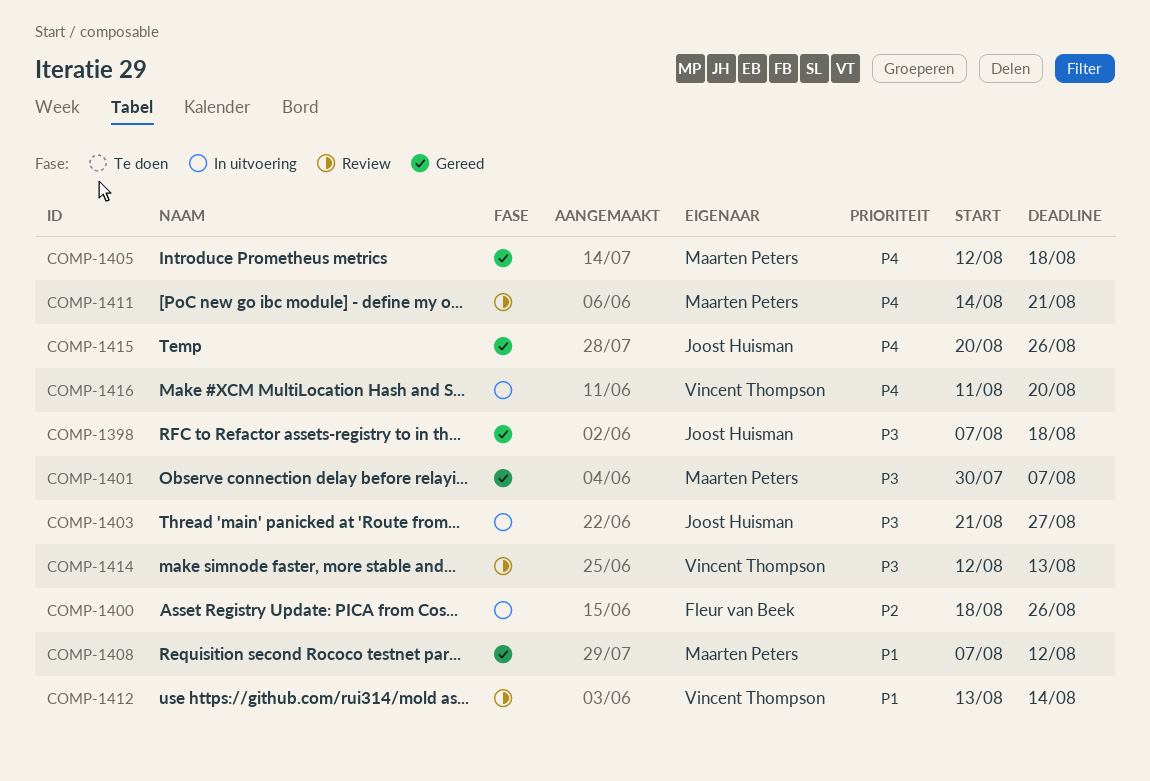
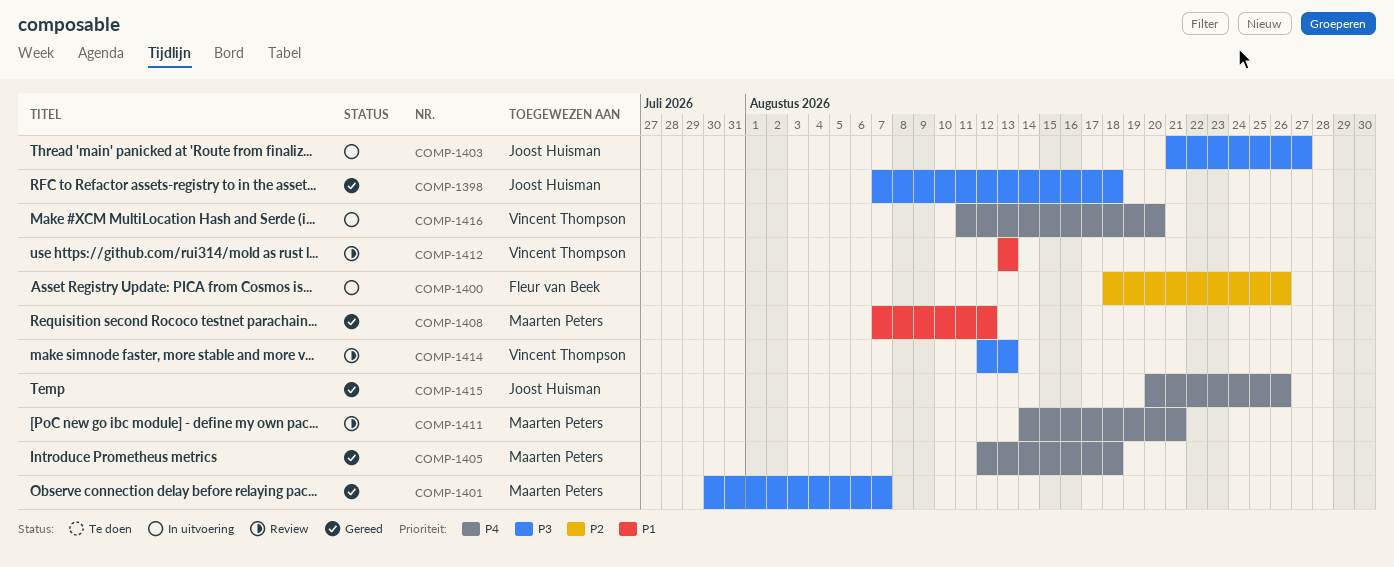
COMP-1412, due: Aug 14 -> Aug 13

